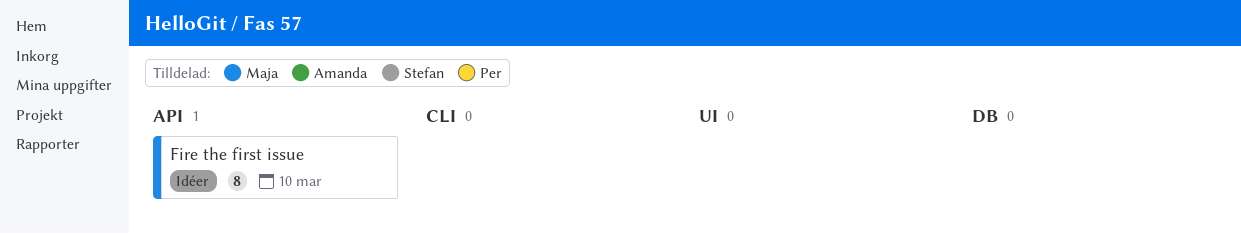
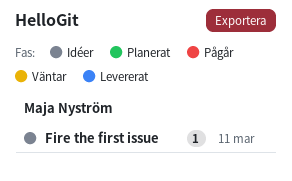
Fire the first issue, estimate: 8 -> 1
Fire the first issue, due: Mar 10 -> Mar 11

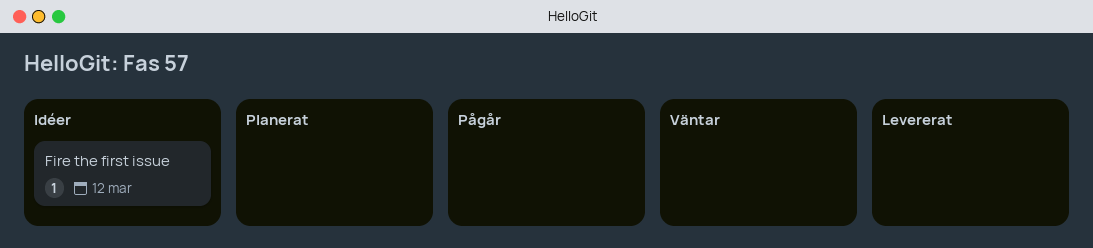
Fire the first issue, due: Mar 11 -> Mar 12

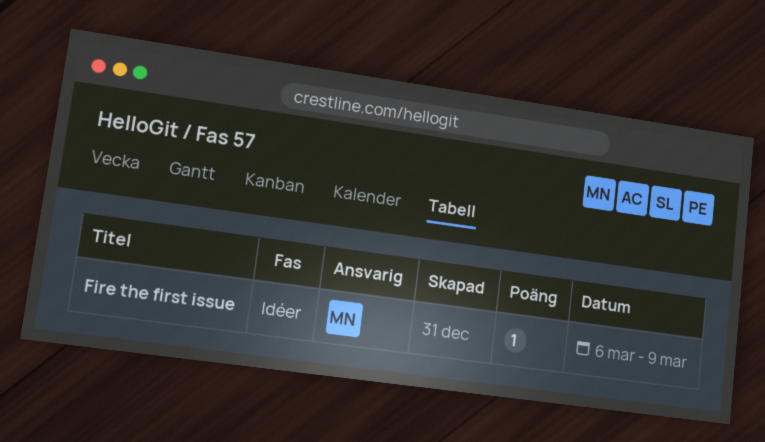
Fire the first issue, due: Mar 12 -> Mar 9

